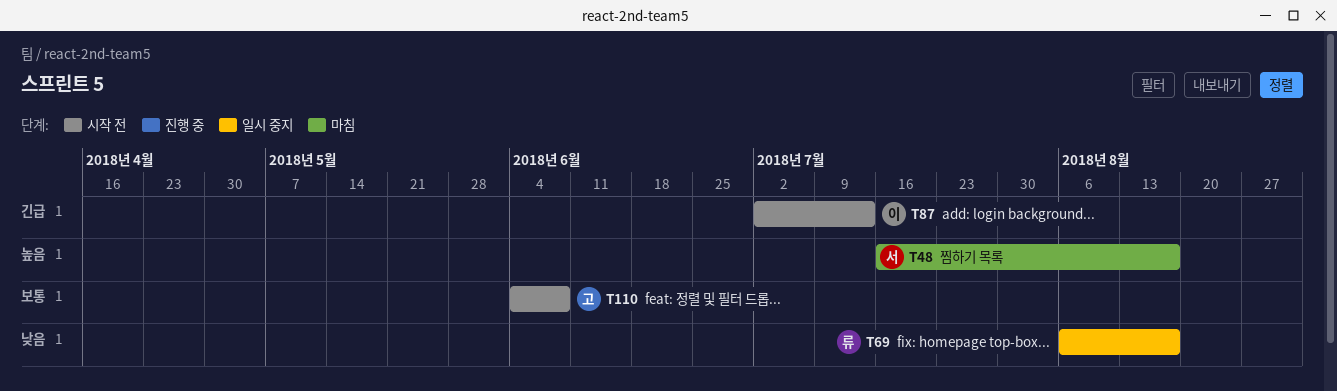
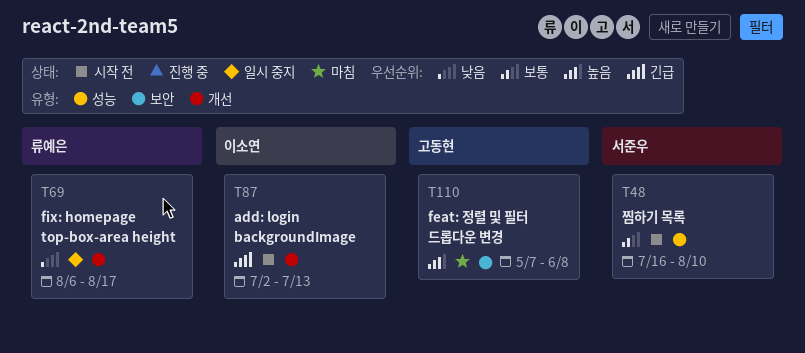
T48, status: 마침 -> 시작 전
T48, priority: 높음 -> 보통
T48, due: Aug 17 -> Aug 10
T110, status: 시작 전 -> 마침
T110, priority: 보통 -> 높음
T110, start: Jun 4 -> May 7

